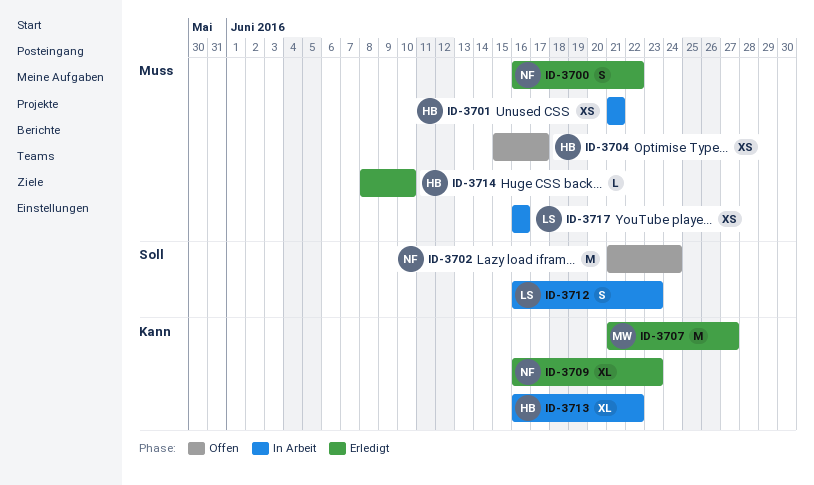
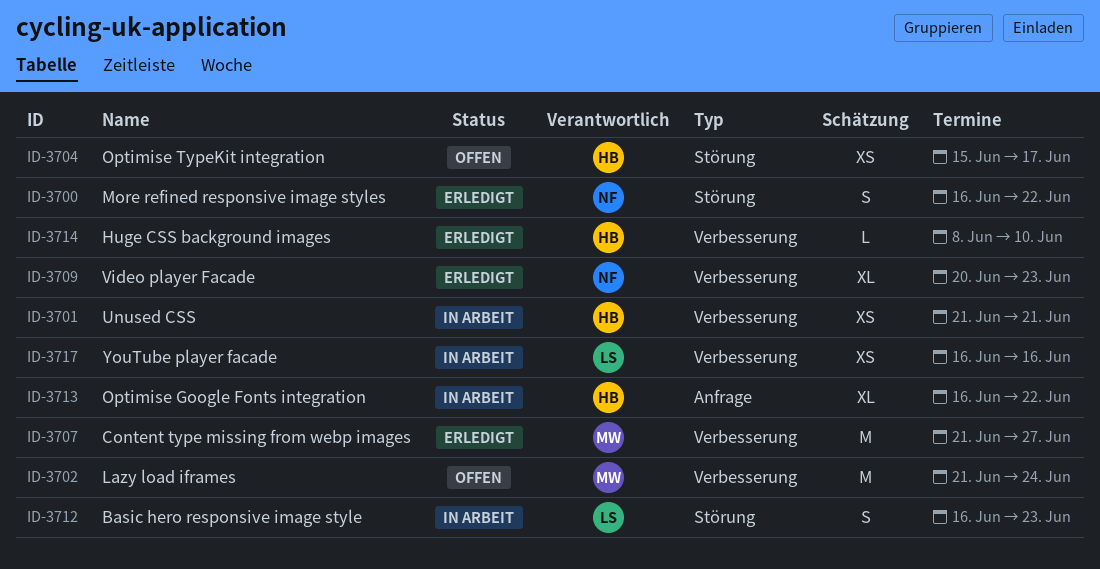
ID-3702, owner: NF -> MW
ID-3709, start: Jun 16 -> Jun 20

